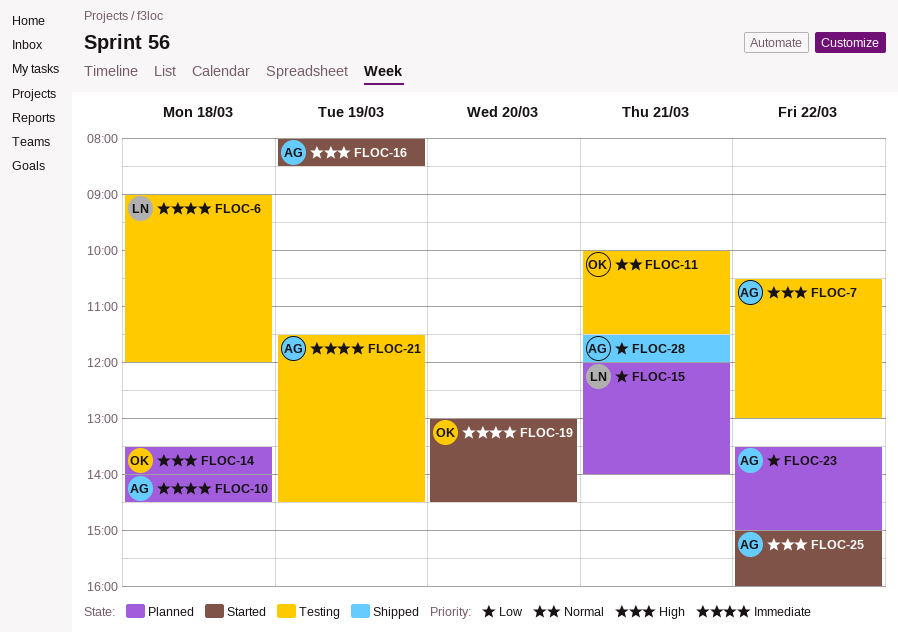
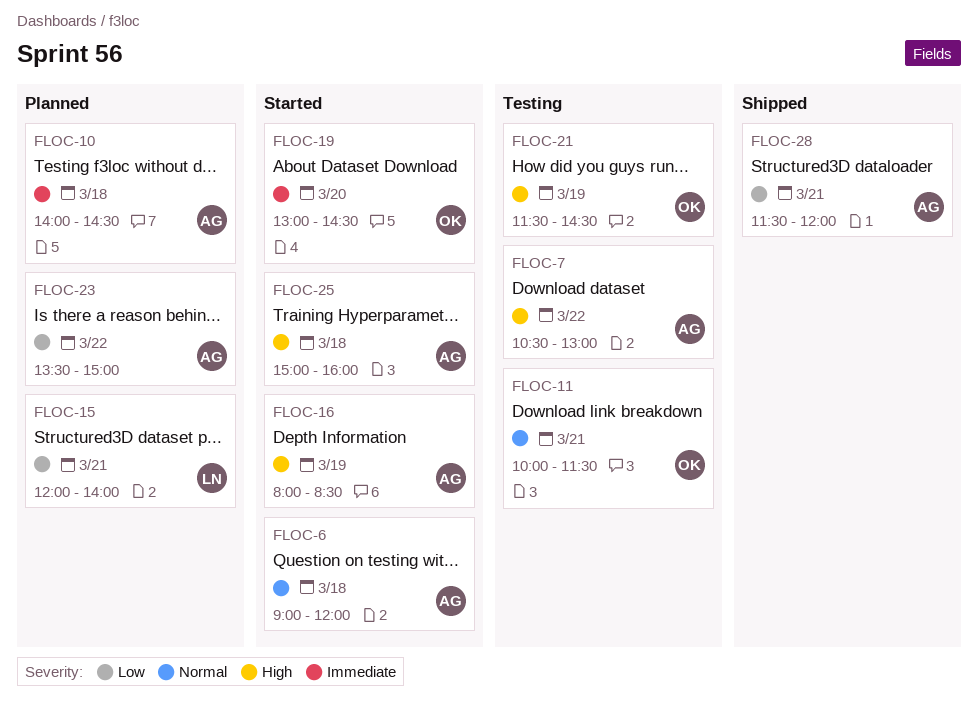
FLOC-6, status: Testing -> Started
FLOC-6, owner: LN -> AG
FLOC-6, priority: Immediate -> Normal
FLOC-14: present -> none
FLOC-21, owner: AG -> OK
FLOC-21, priority: Immediate -> High
FLOC-25, day: Mar 22 -> Mar 18

